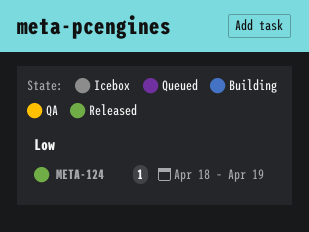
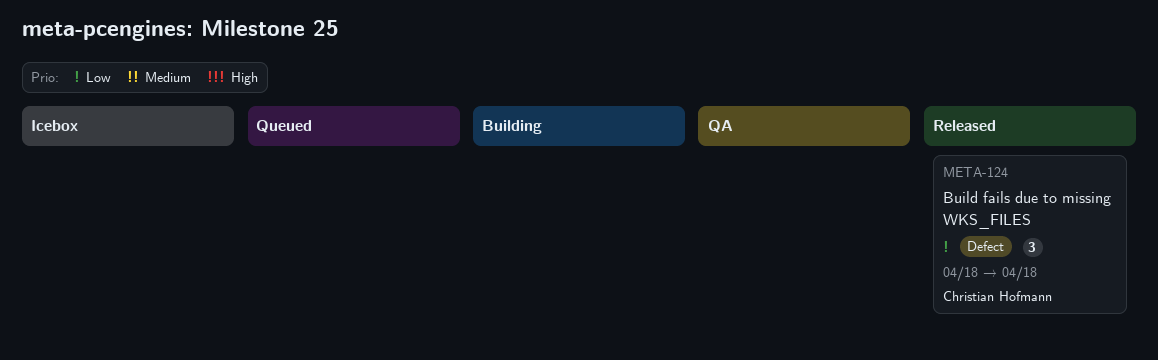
META-124, estimate: 1 -> 3
META-124, due: Apr 19 -> Apr 18

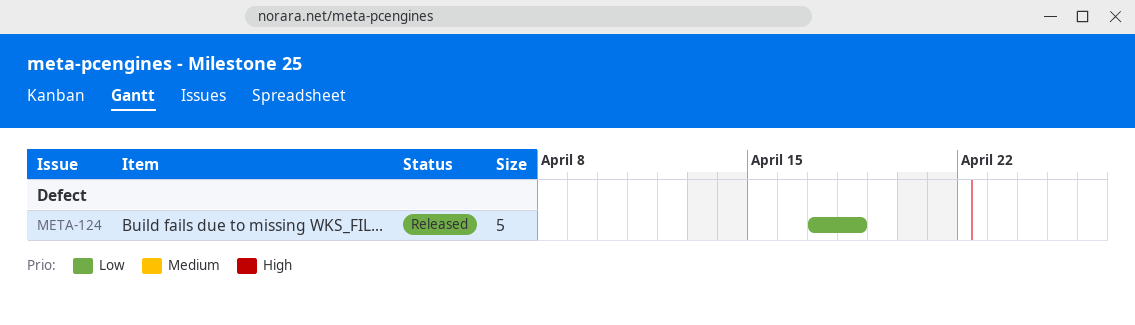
META-124, estimate: 3 -> 5
META-124, start: Apr 18 -> Apr 17

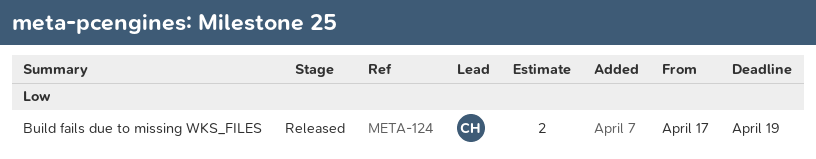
META-124, estimate: 5 -> 2
META-124, due: Apr 18 -> Apr 19

